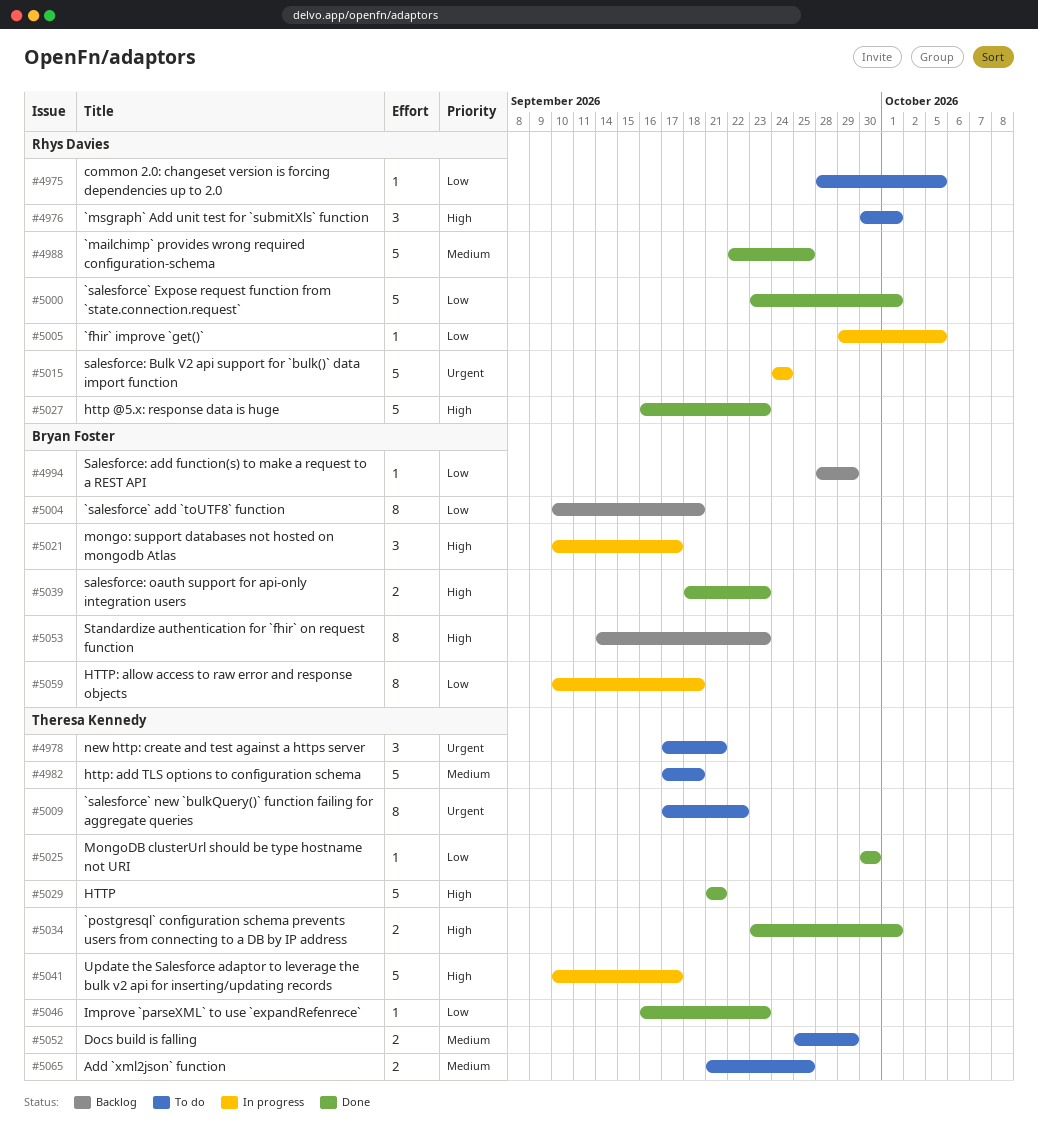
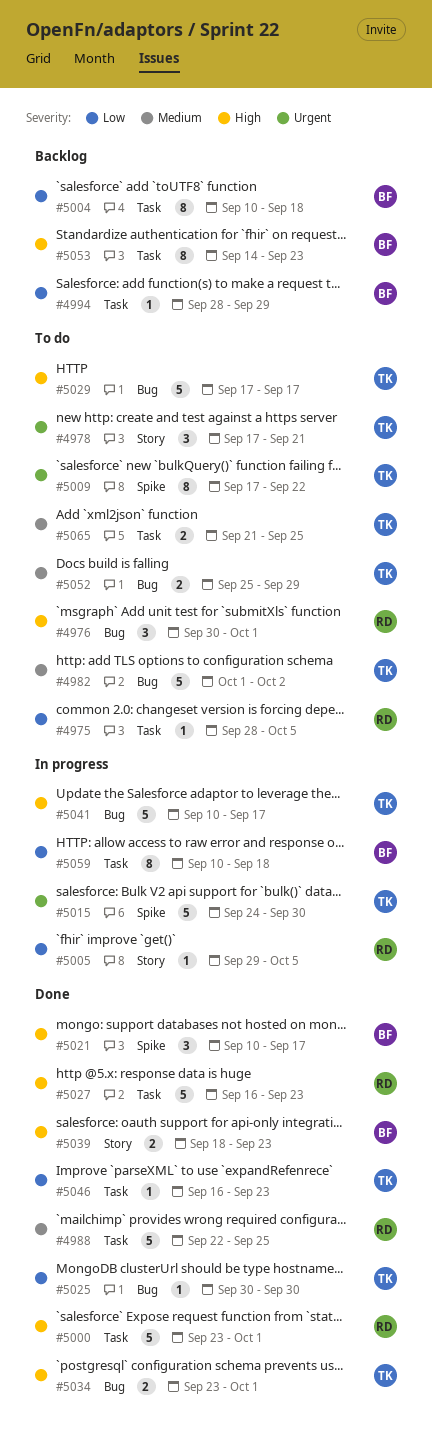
#4982, start: Sep 17 -> Oct 1
#4982, due: Sep 18 -> Oct 2
#5000, priority: Low -> High
#5015, owner: Rhys Davies -> Theresa Kennedy
#5015, due: Sep 24 -> Sep 30
#5021, status: In progress -> Done
#5029, status: Done -> To do
#5029, start: Sep 21 -> Sep 17
#5029, due: Sep 21 -> Sep 17

